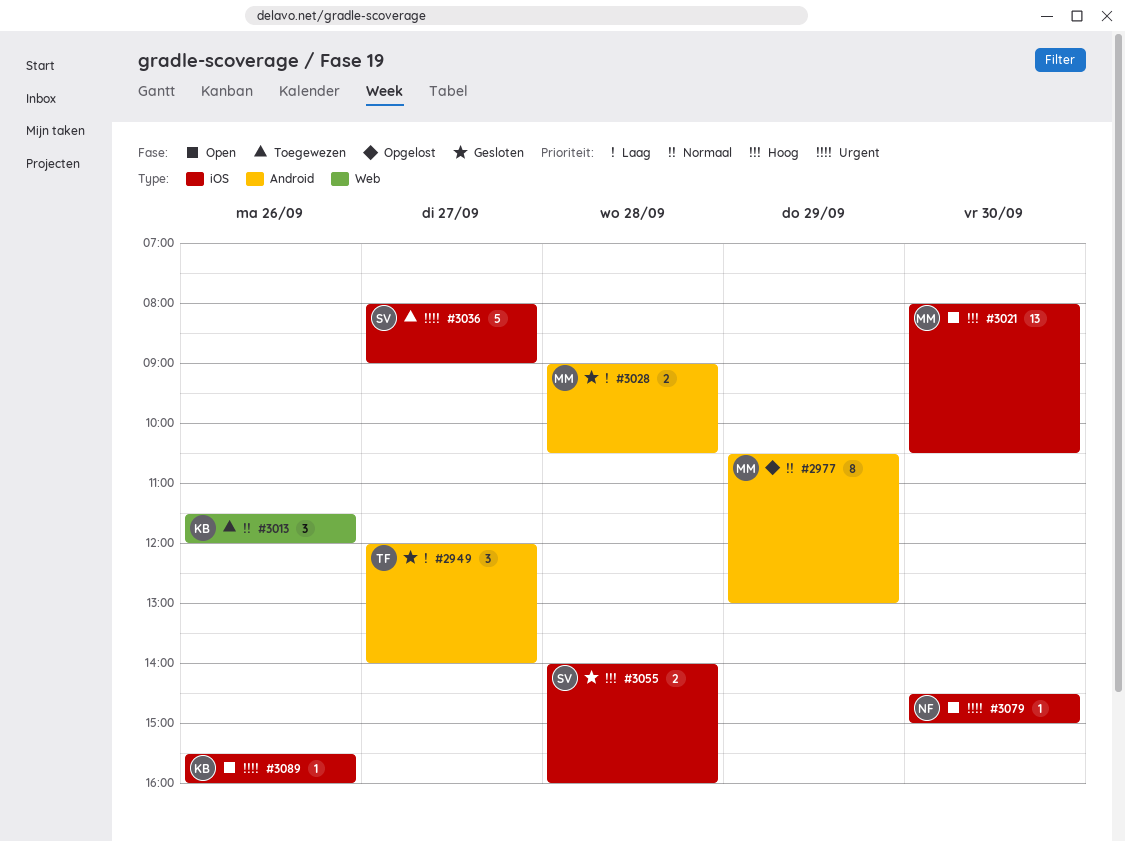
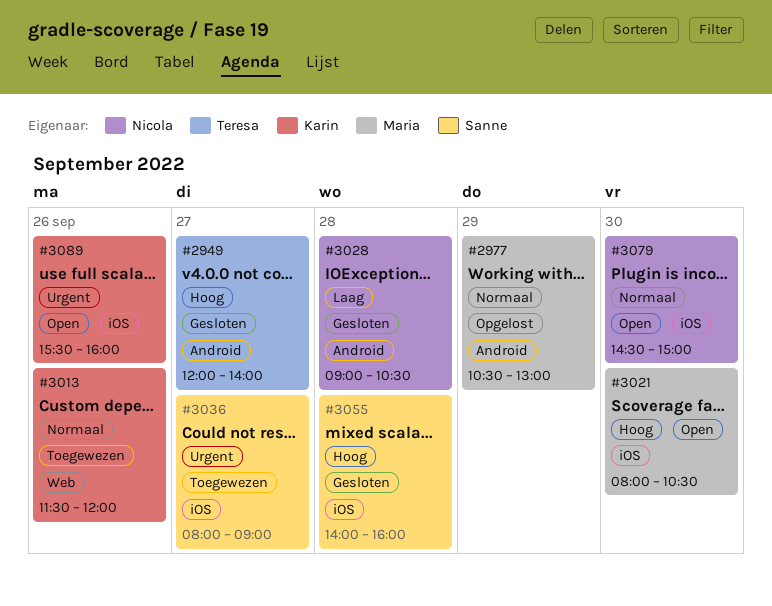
#2949, priority: Laag -> Hoog
#3028, owner: Maria -> Nicola
#3079, priority: Urgent -> Normaal

